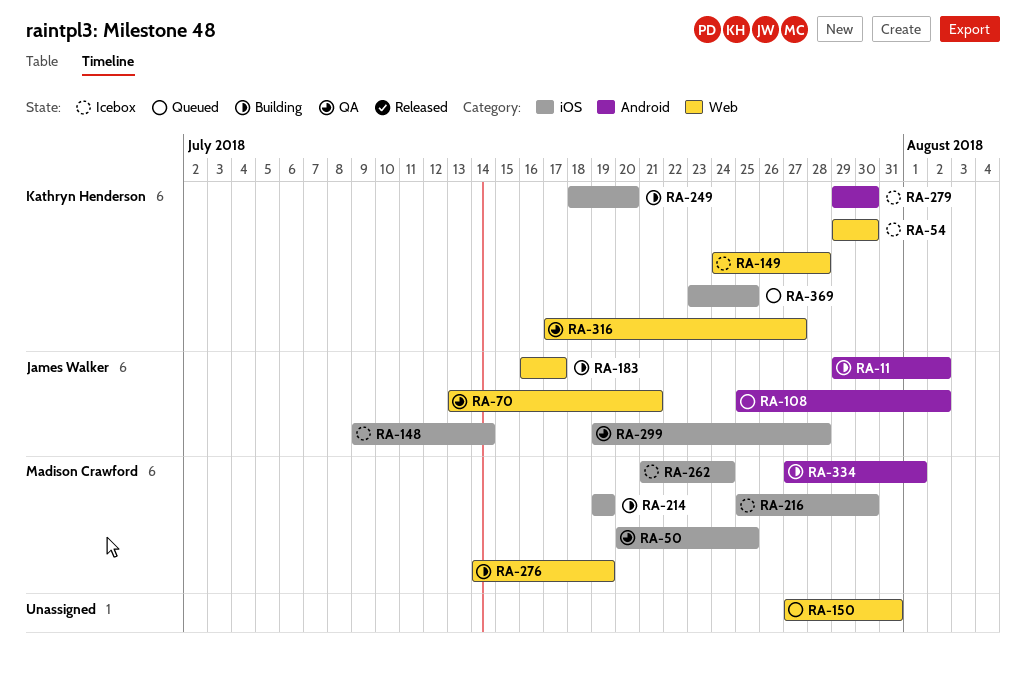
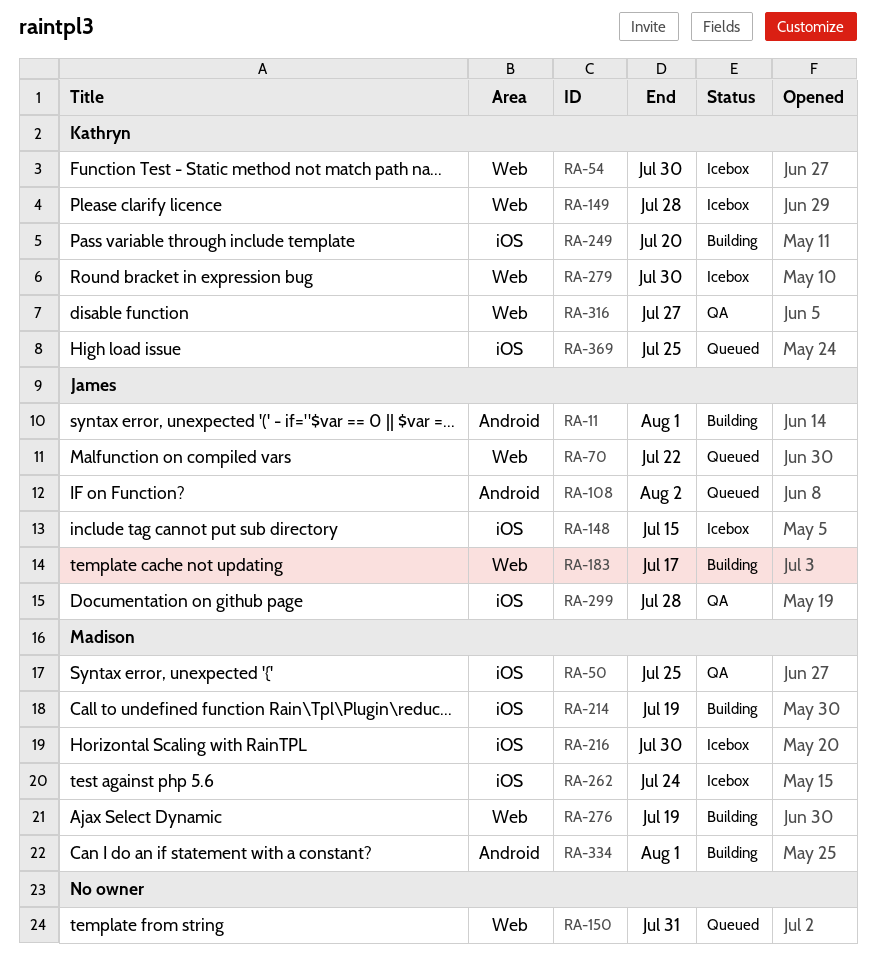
RA-11, due: Aug 2 -> Aug 1
RA-70, status: QA -> Queued
RA-70, due: Jul 21 -> Jul 22
RA-148, due: Jul 14 -> Jul 15
RA-279, label: Android -> Web

